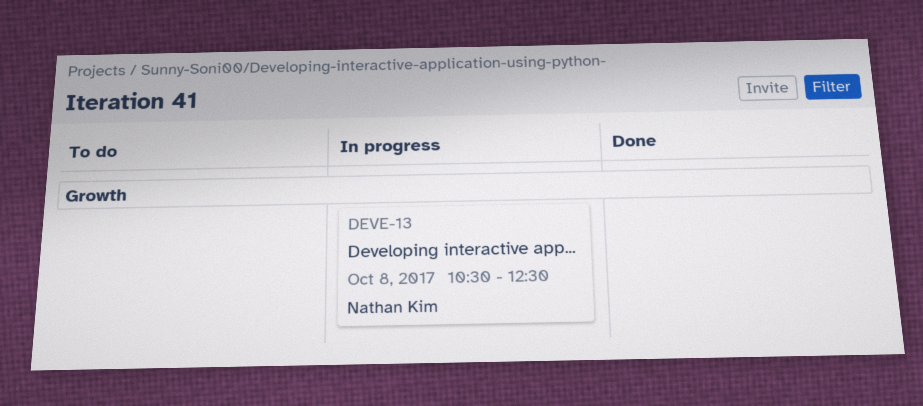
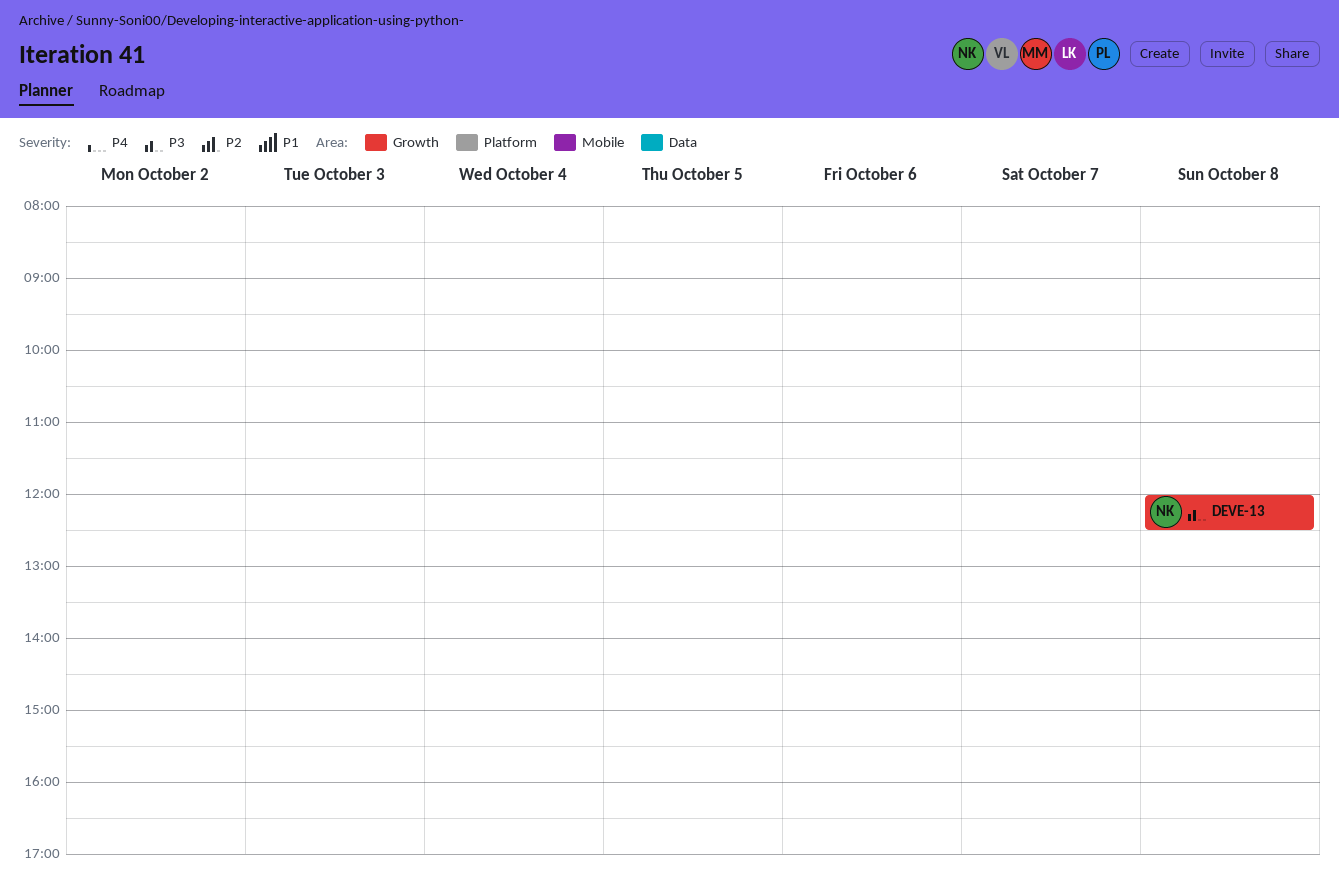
DEVE-13, begins: 10:30 -> 12:00

